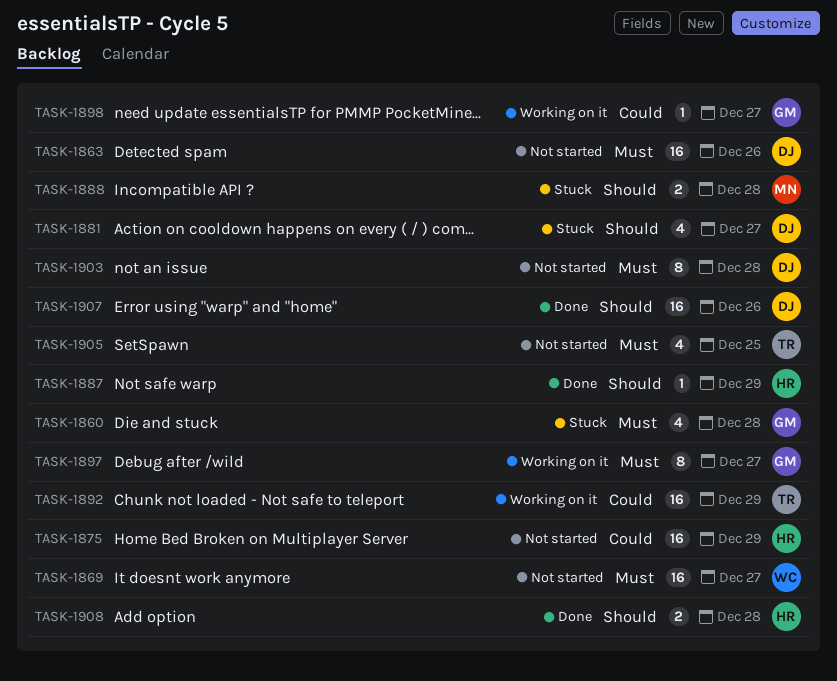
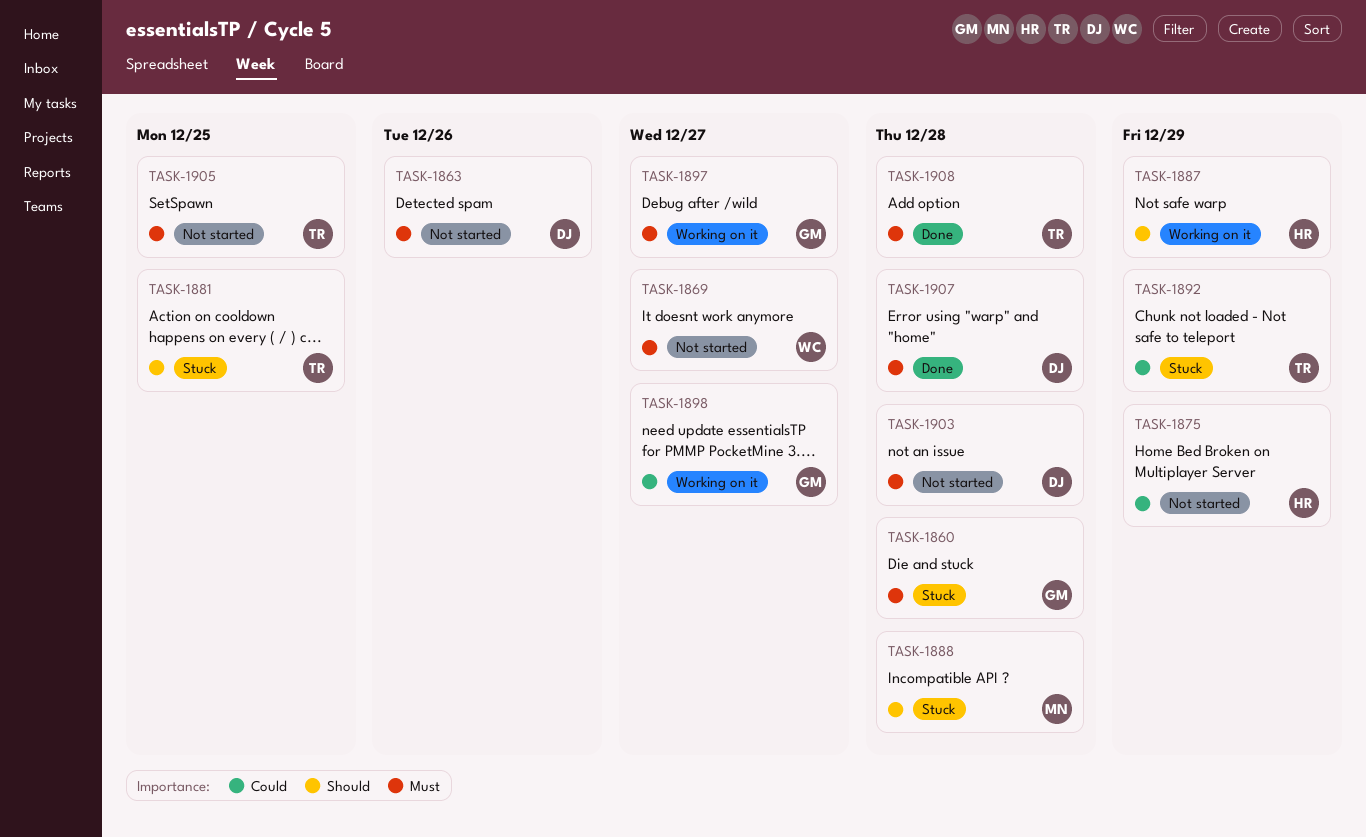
TASK-1881, owner: DJ -> TR
TASK-1881, due: Dec 27 -> Dec 25
TASK-1887, status: Done -> Working on it
TASK-1892, status: Working on it -> Stuck
TASK-1907, priority: Should -> Must
TASK-1907, due: Dec 26 -> Dec 28
TASK-1908, owner: HR -> TR
TASK-1908, priority: Should -> Must

